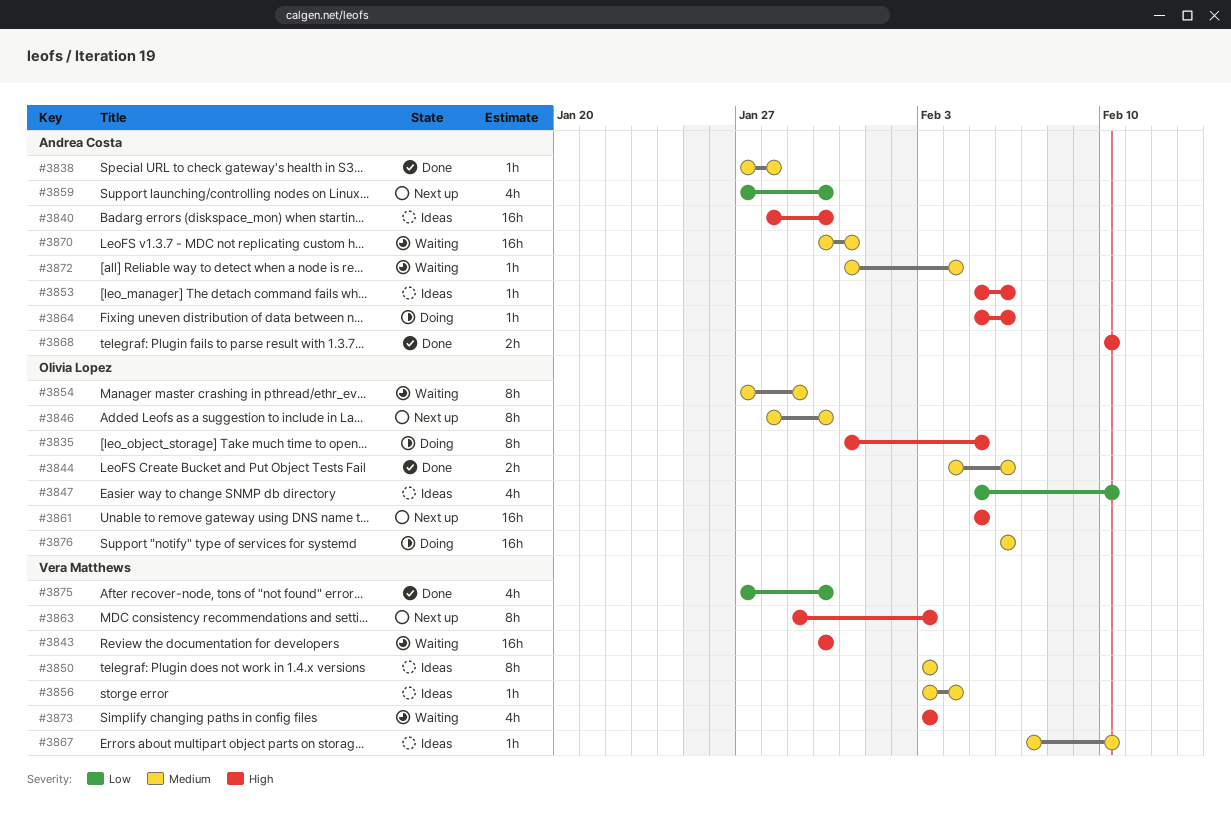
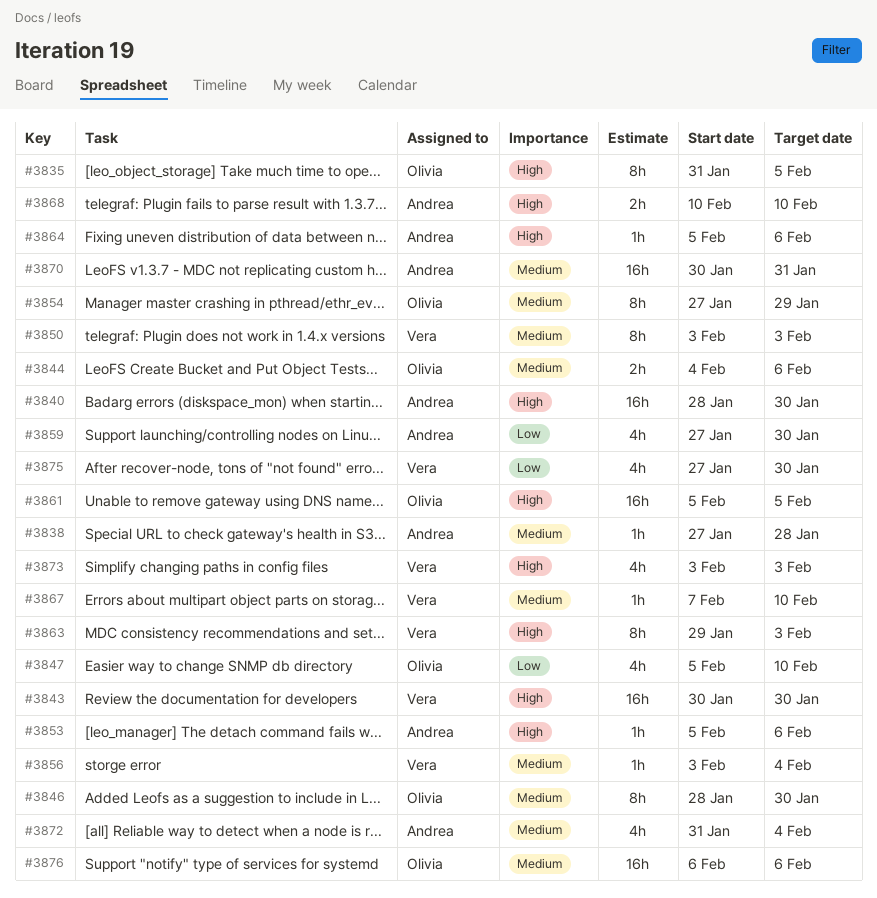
#3872, estimate: 1h -> 4h

